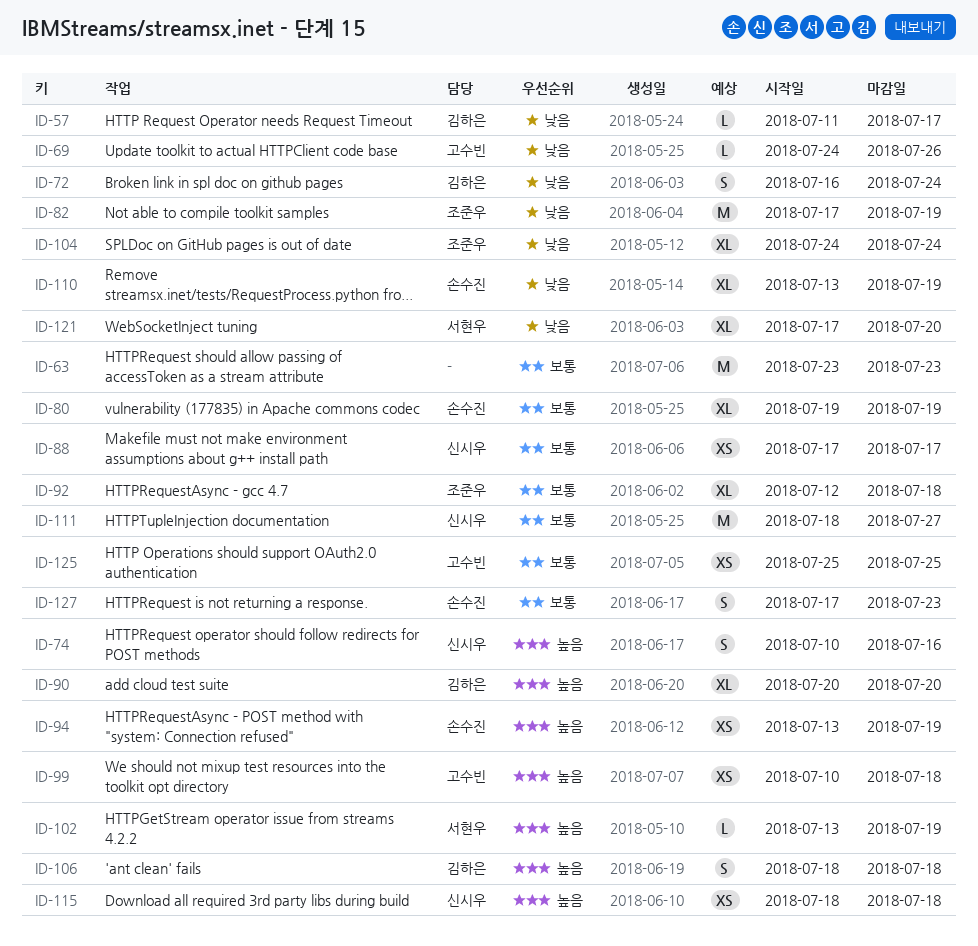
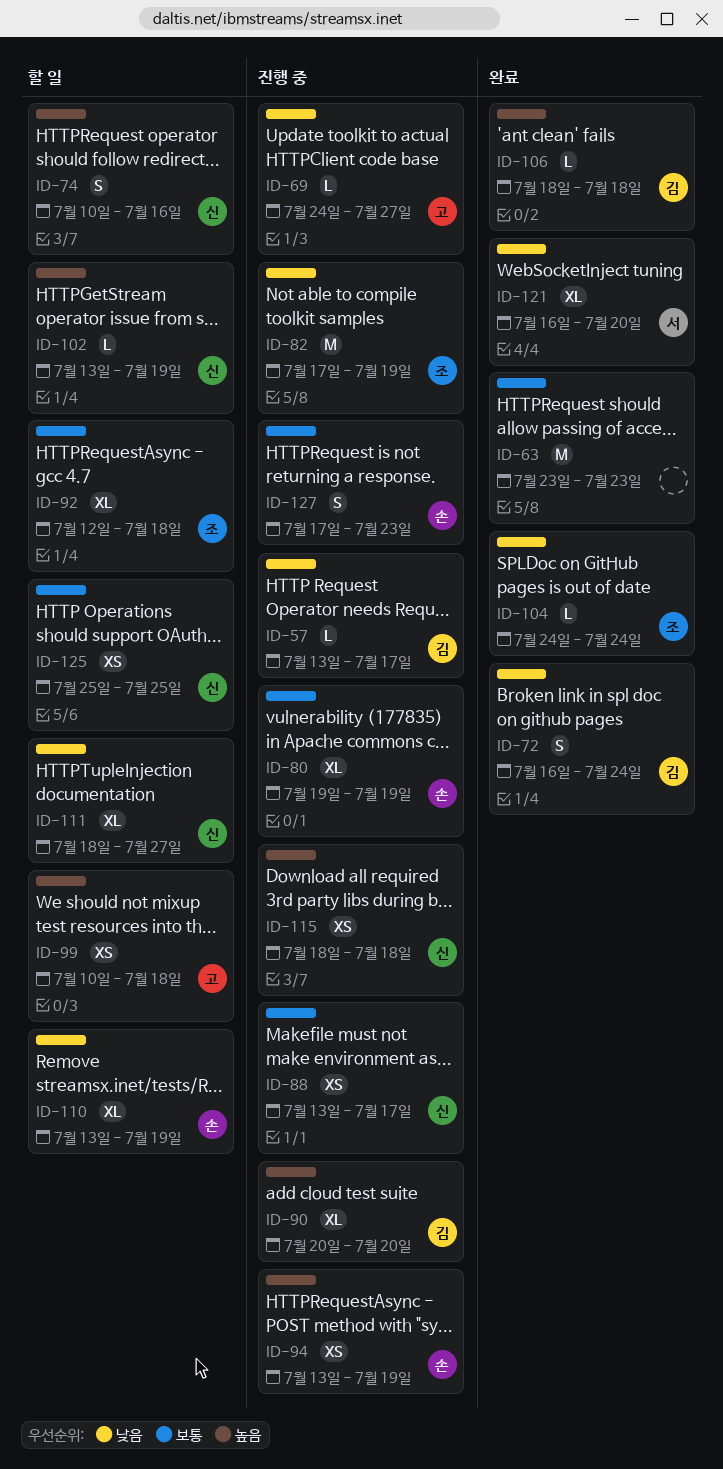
ID-57, start: Jul 11 -> Jul 13
ID-69, due: Jul 26 -> Jul 27
ID-88, start: Jul 17 -> Jul 13
ID-102, owner: 서현우 -> 신시우
ID-104, estimate: XL -> L
ID-106, estimate: S -> L
ID-111, priority: 보통 -> 낮음
ID-111, estimate: M -> XL
ID-121, start: Jul 17 -> Jul 16
ID-125, owner: 고수빈 -> 신시우

